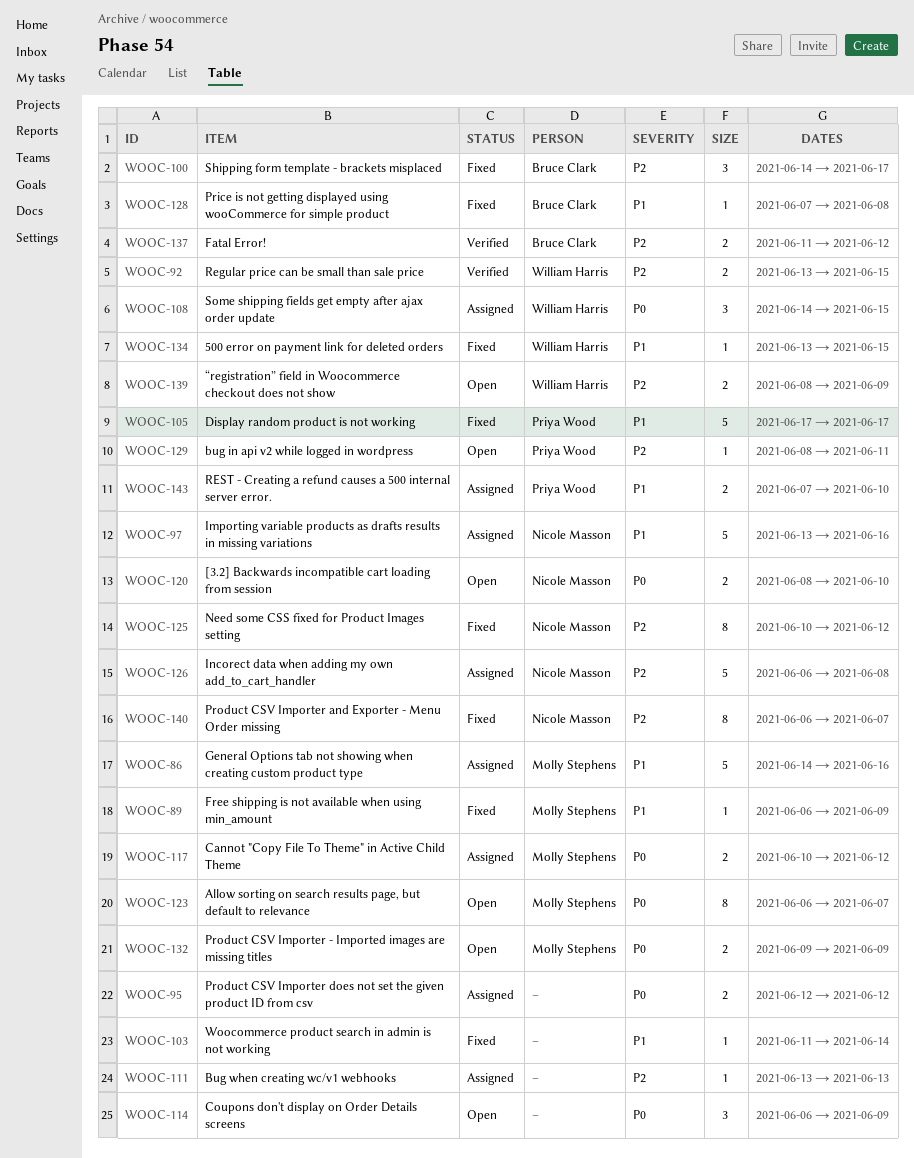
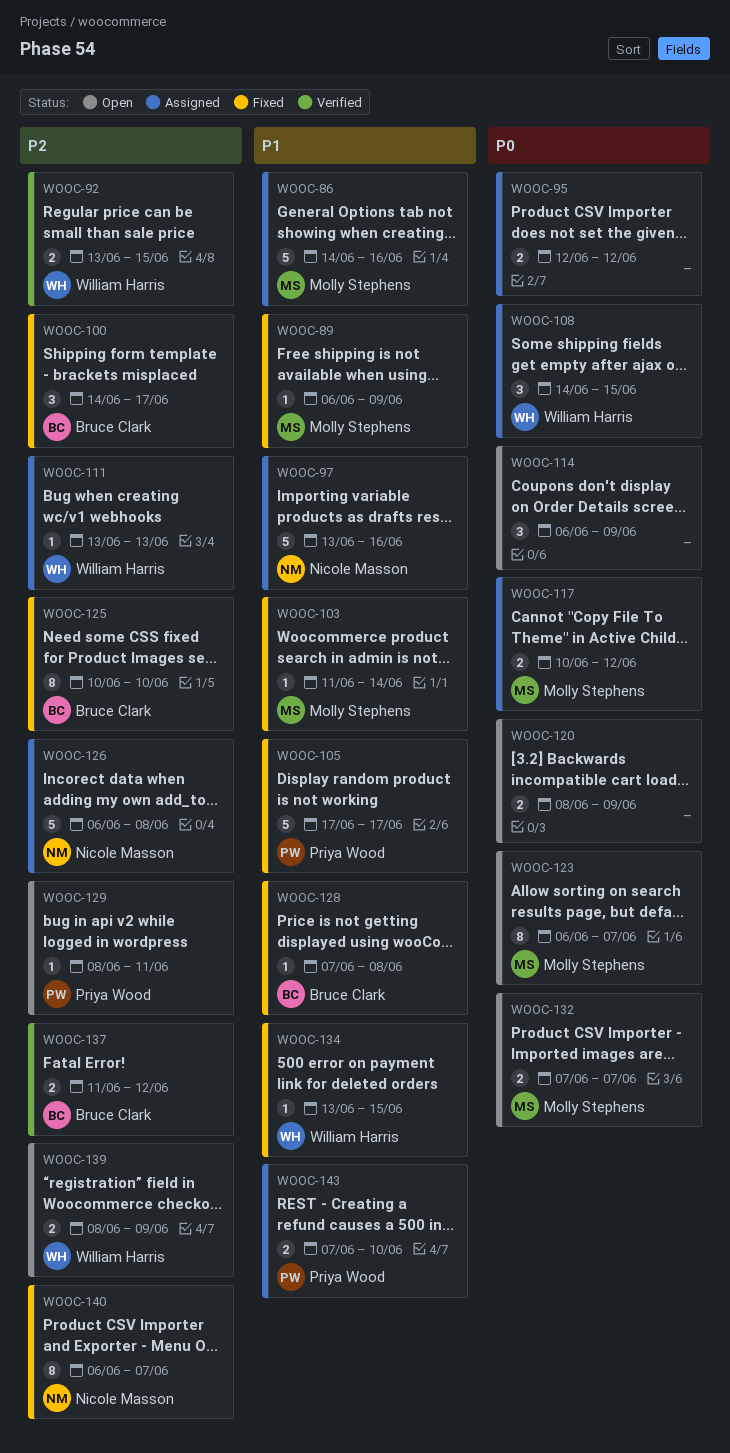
WOOC-103, owner: none -> Molly Stephens
WOOC-111, owner: none -> William Harris
WOOC-120, owner: Nicole Masson -> none
WOOC-120, due: Jun 10 -> Jun 9
WOOC-125, owner: Nicole Masson -> Bruce Clark
WOOC-125, due: Jun 12 -> Jun 10
WOOC-132, start: Jun 9 -> Jun 7
WOOC-132, due: Jun 9 -> Jun 7

